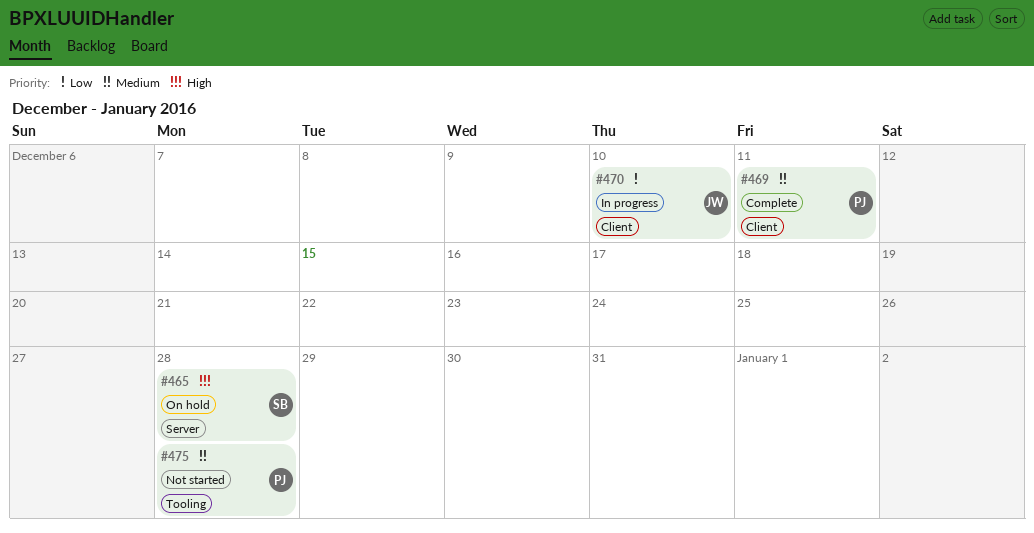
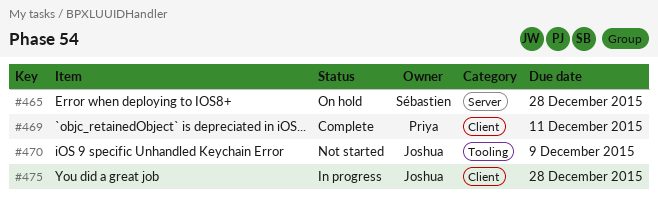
#470, status: In progress -> Not started
#470, label: Client -> Tooling
#470, due: Dec 10 -> Dec 9
#475, status: Not started -> In progress
#475, owner: Priya -> Joshua
#475, label: Tooling -> Client

